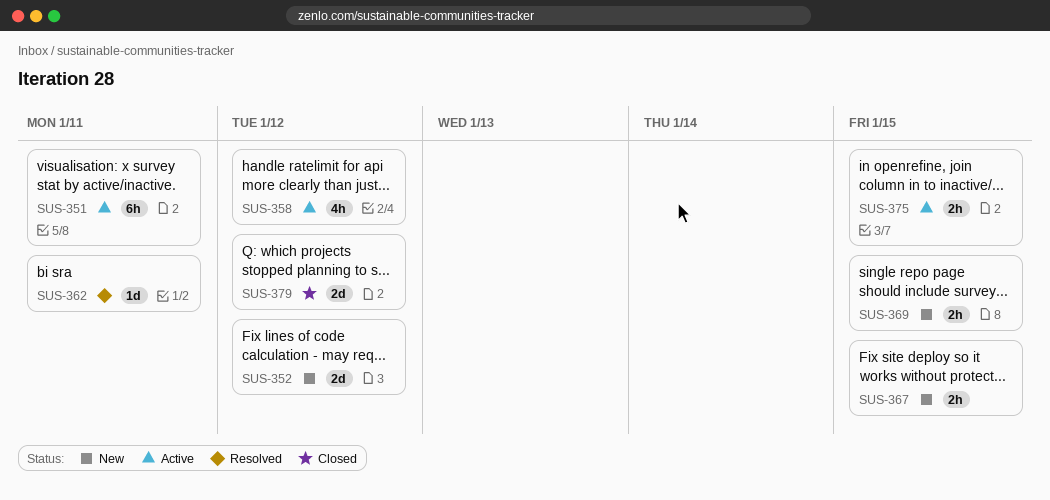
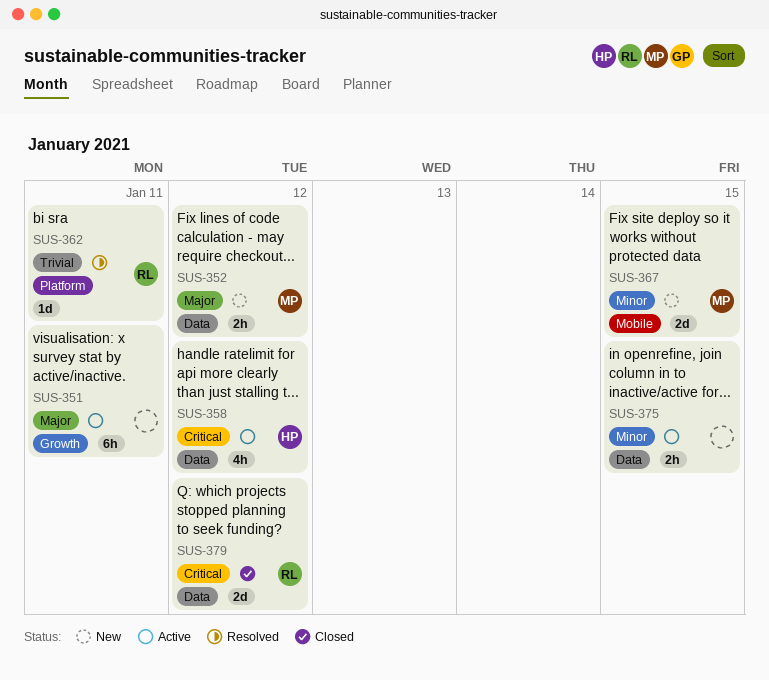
SUS-352, estimate: 2d -> 2h
SUS-367, estimate: 2h -> 2d
SUS-369: present -> none

